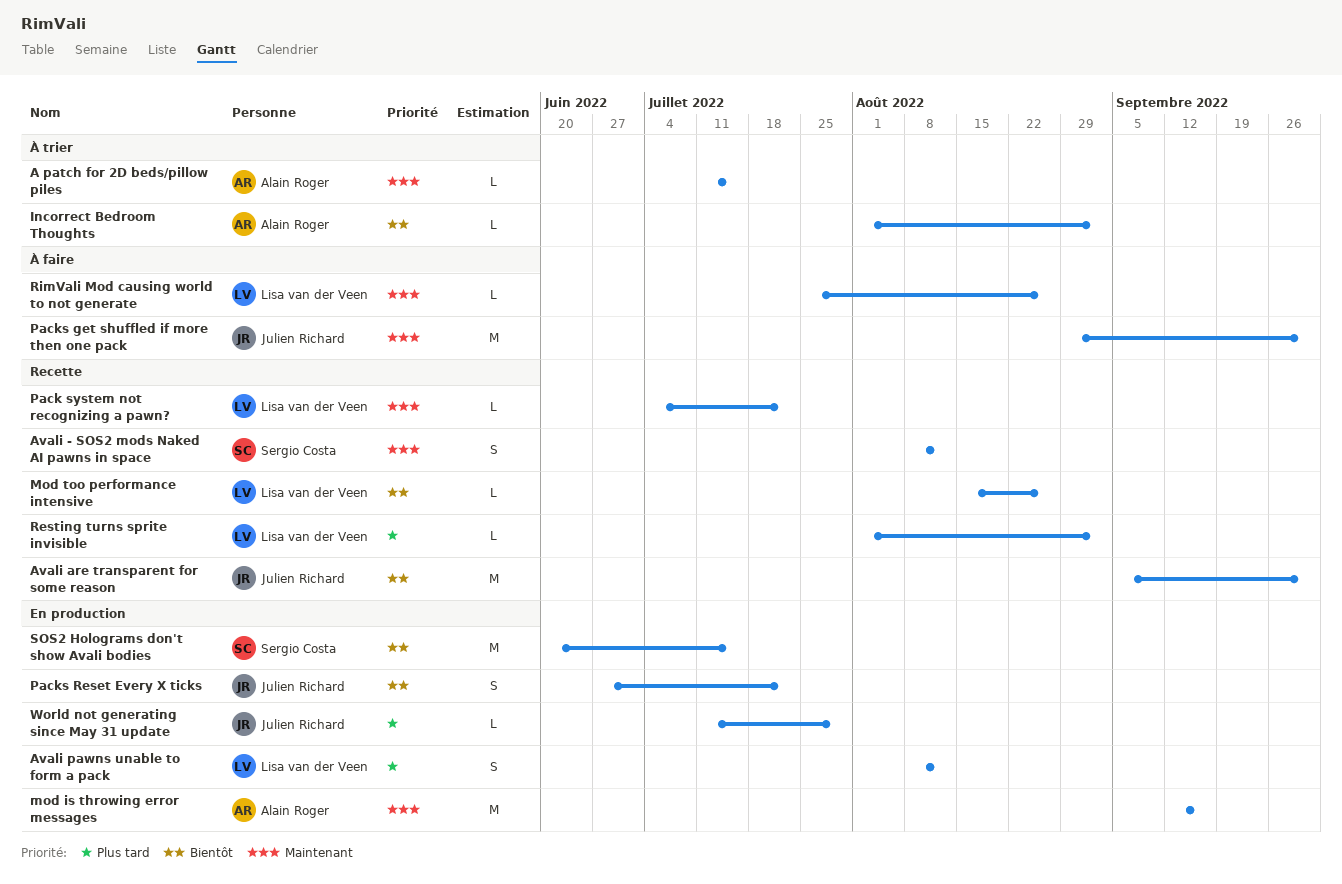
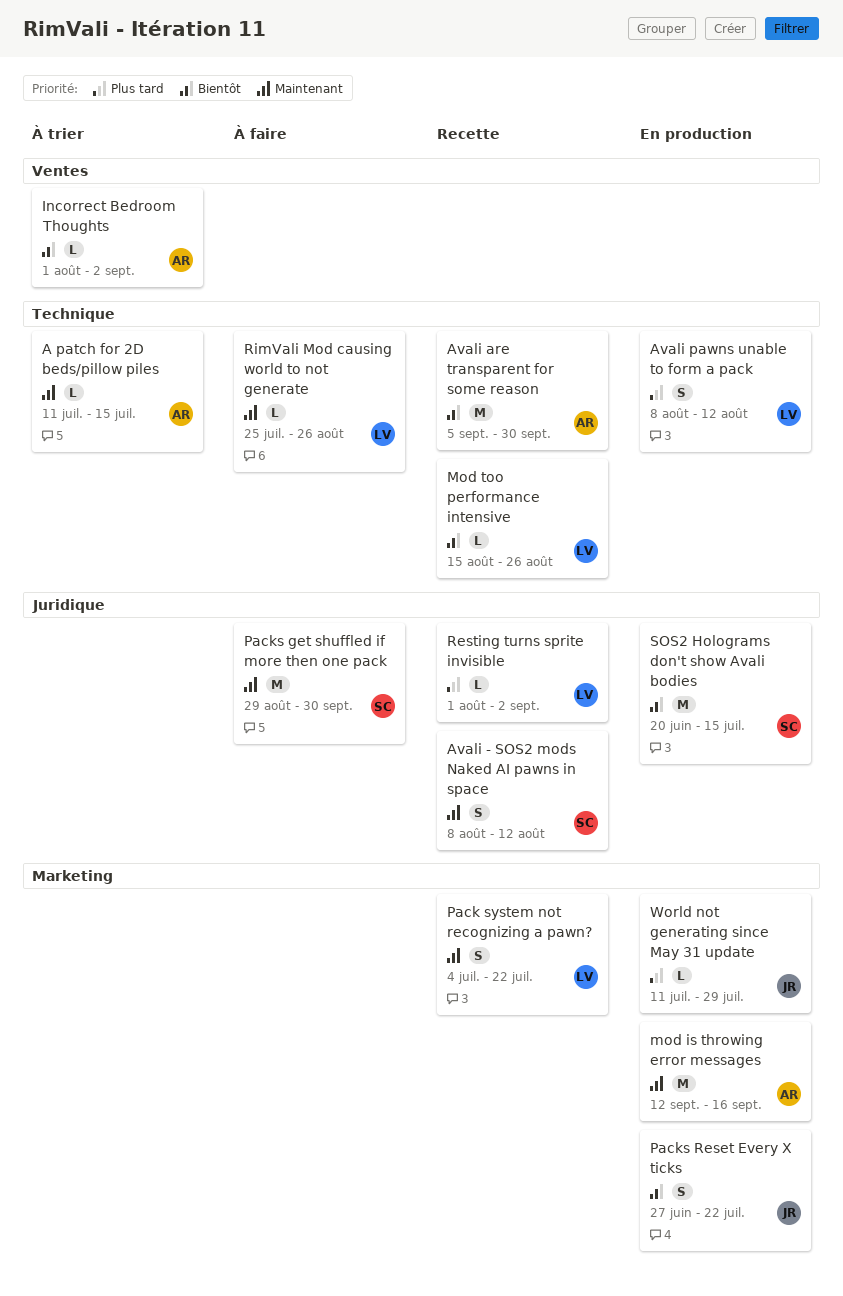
Avali are transparent for some reason, owner: Julien Richard -> Alain Roger
Pack system not recognizing a pawn?, estimate: L -> S
Packs get shuffled if more then one pack, owner: Julien Richard -> Sergio Costa

